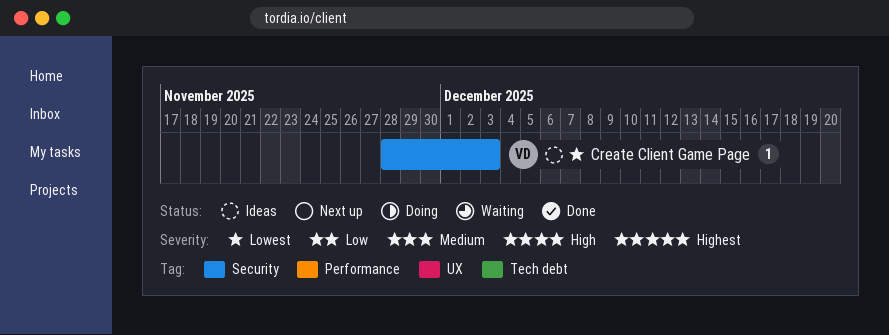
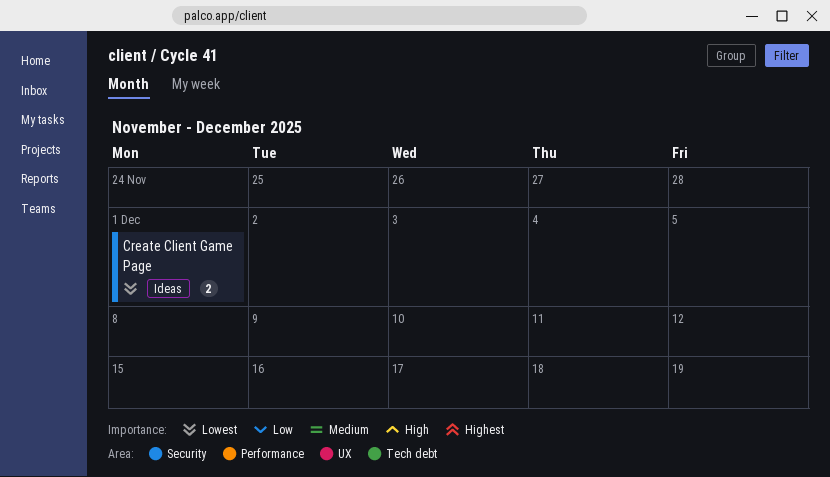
Create Client Game Page, estimate: 1 -> 2
Create Client Game Page, due: Dec 3 -> Dec 1

